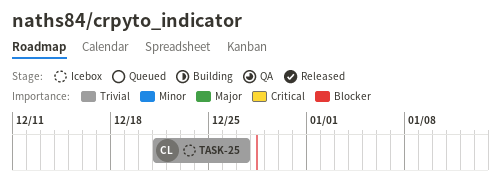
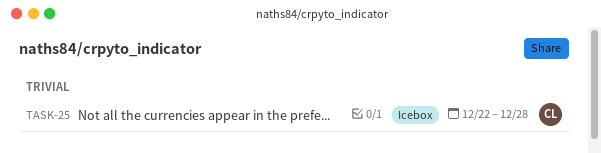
TASK-25, start: Dec 21 -> Dec 22
TASK-25, due: Dec 27 -> Dec 28

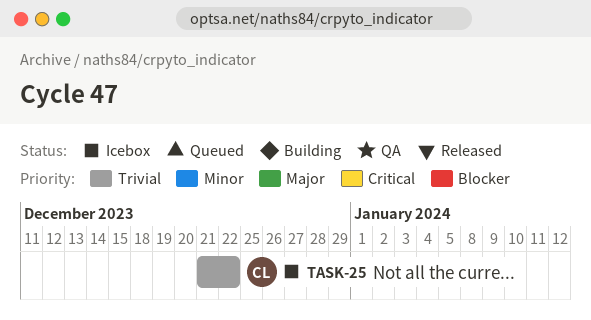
TASK-25, start: Dec 22 -> Dec 21
TASK-25, due: Dec 28 -> Dec 22

